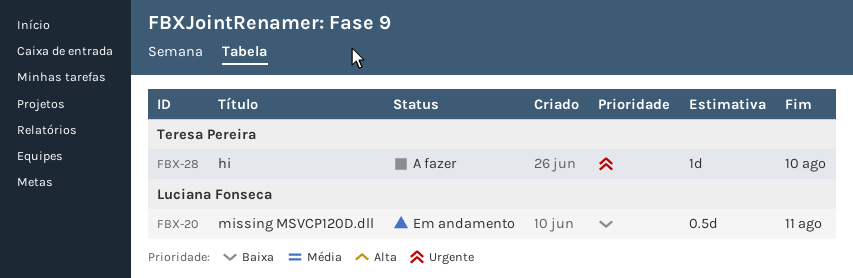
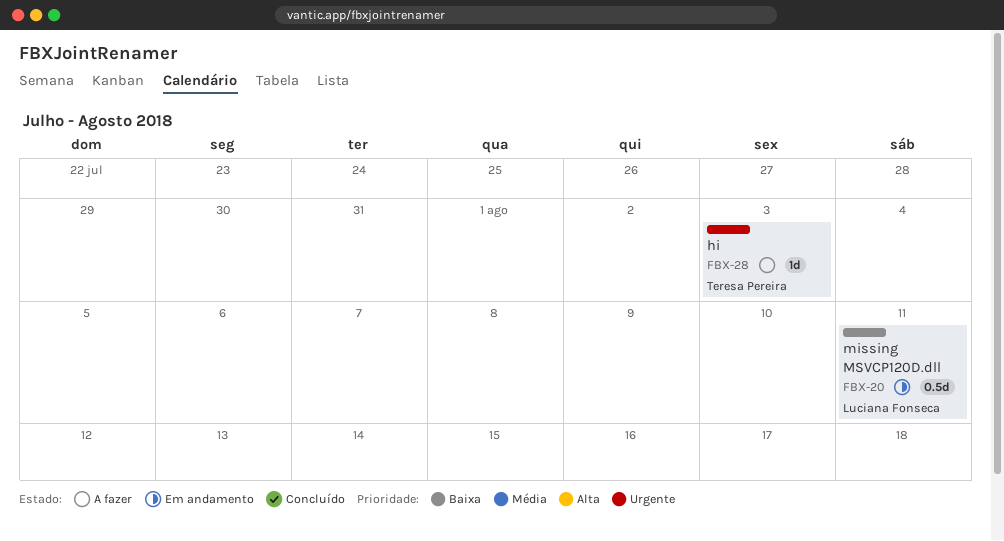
FBX-28, due: Aug 10 -> Aug 3

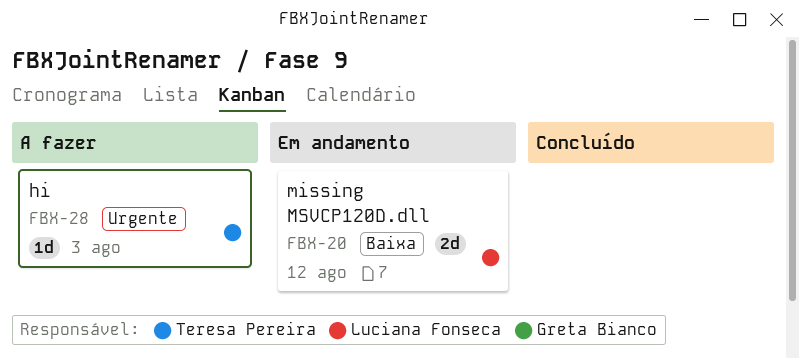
FBX-20, estimate: 0.5d -> 2d
FBX-20, due: Aug 11 -> Aug 12

